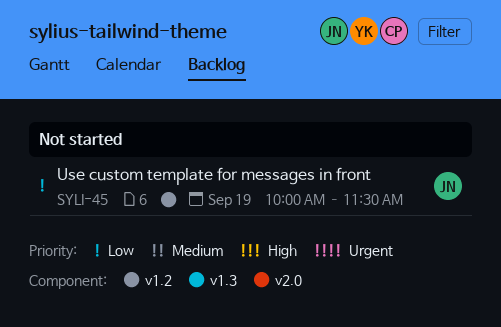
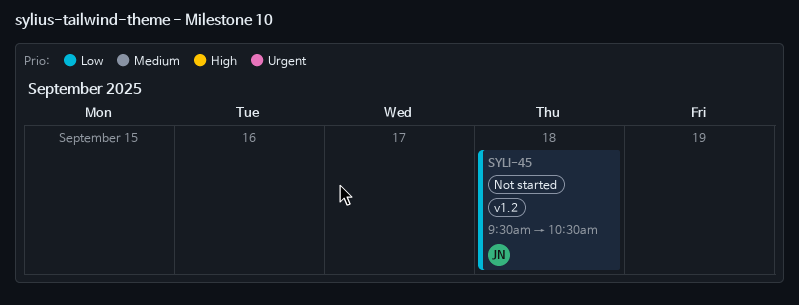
SYLI-45, day: Sep 19 -> Sep 18
SYLI-45, begins: 10:00 -> 09:30
SYLI-45, ends: 11:30 -> 10:30

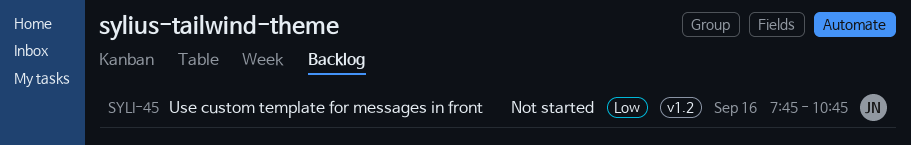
SYLI-45, day: Sep 18 -> Sep 16
SYLI-45, begins: 09:30 -> 07:45
SYLI-45, ends: 10:30 -> 10:45

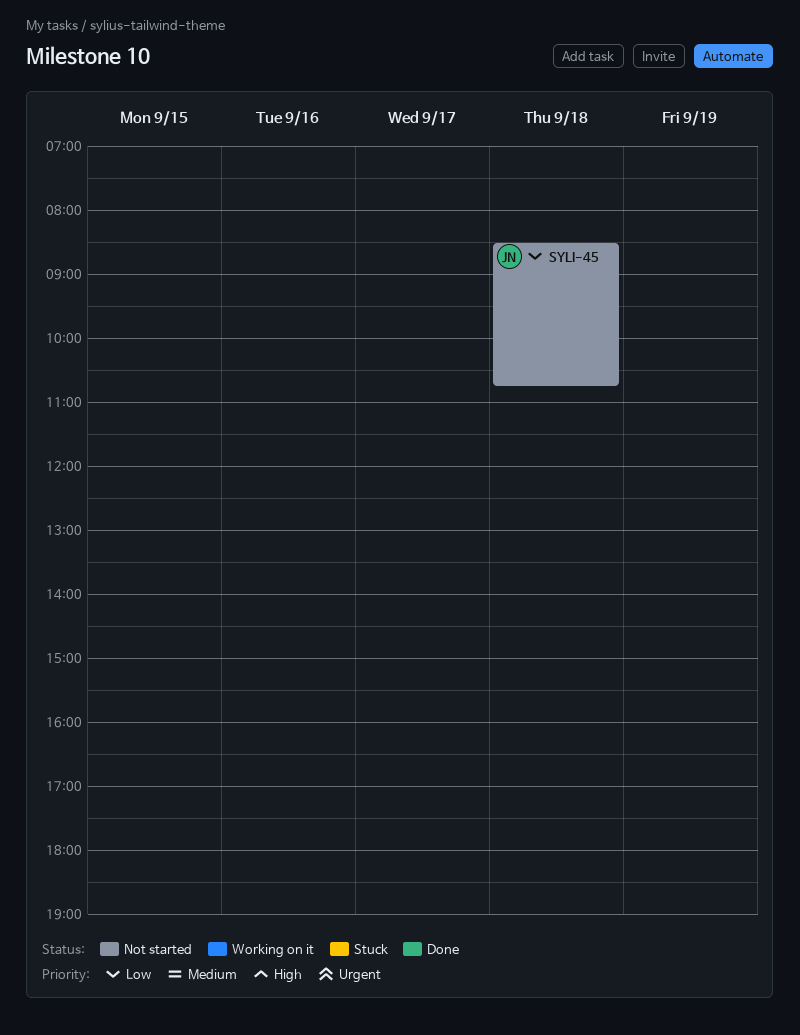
SYLI-45, day: Sep 16 -> Sep 18
SYLI-45, begins: 07:45 -> 08:30

